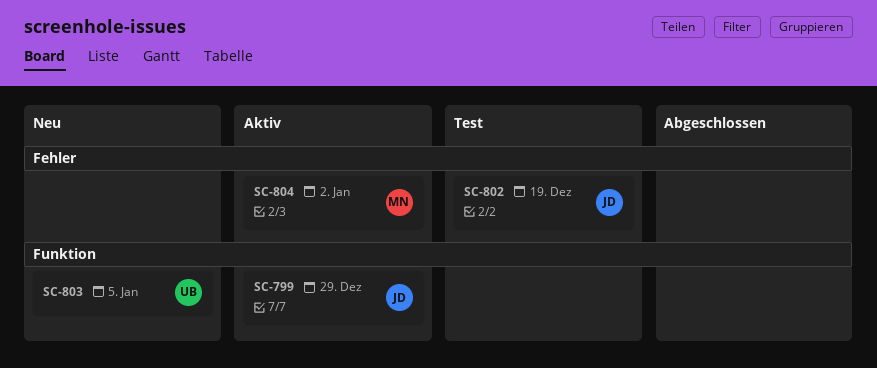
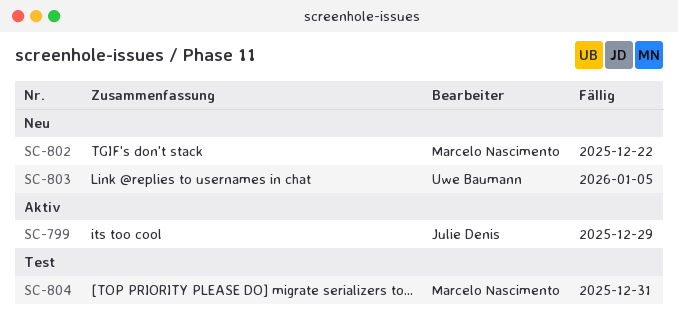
SC-802, status: Test -> Neu
SC-802, owner: Julie Denis -> Marcelo Nascimento
SC-802, due: Dec 19 -> Dec 22
SC-804, status: Aktiv -> Test
SC-804, due: Jan 2 -> Dec 31

